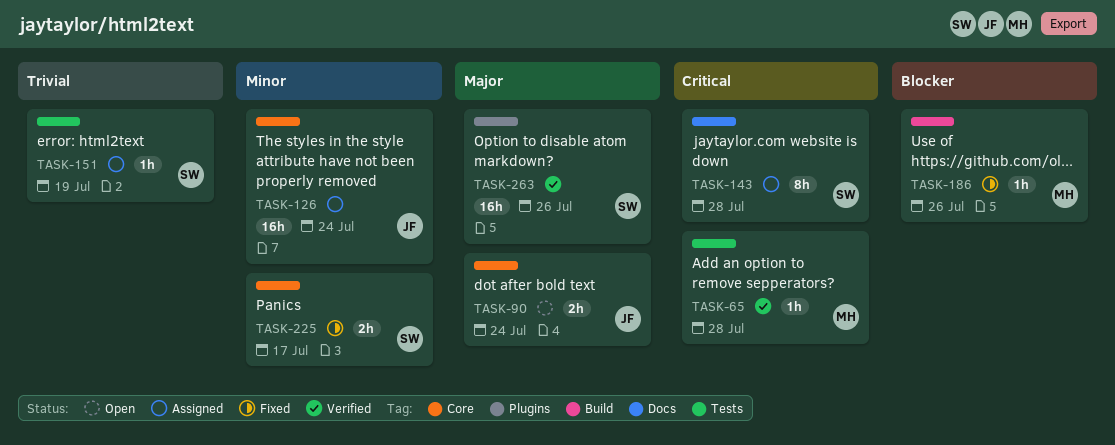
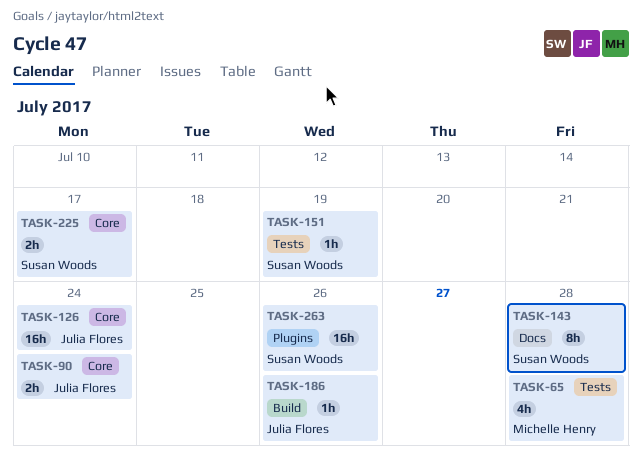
TASK-65, estimate: 1h -> 4h
TASK-186, owner: Michelle Henry -> Julia Flores

